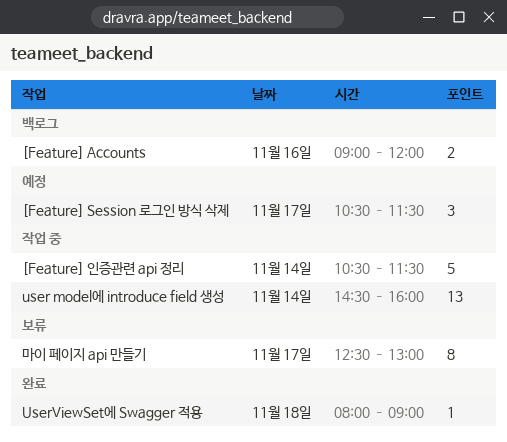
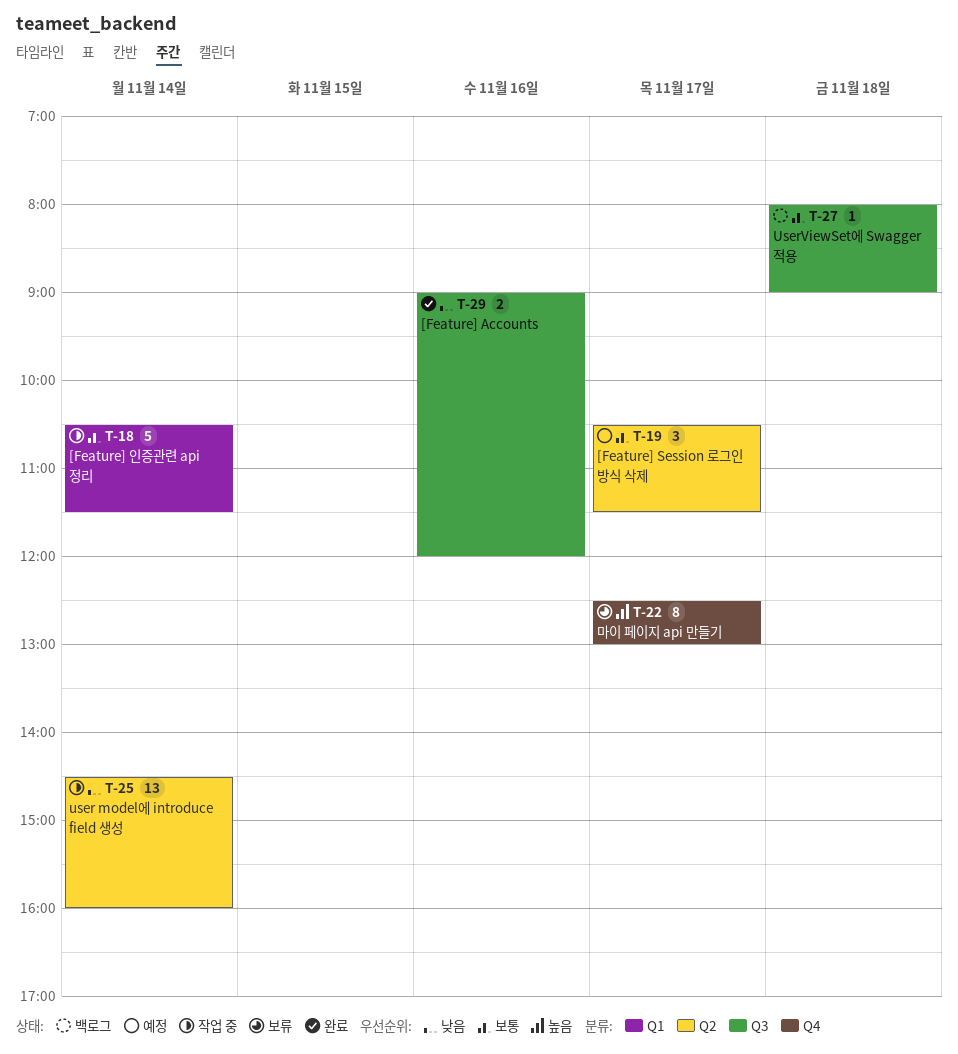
[Feature] Accounts, status: 백로그 -> 완료
UserViewSet에 Swagger 적용, status: 완료 -> 백로그

